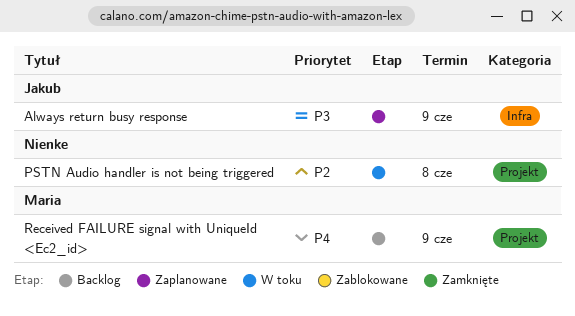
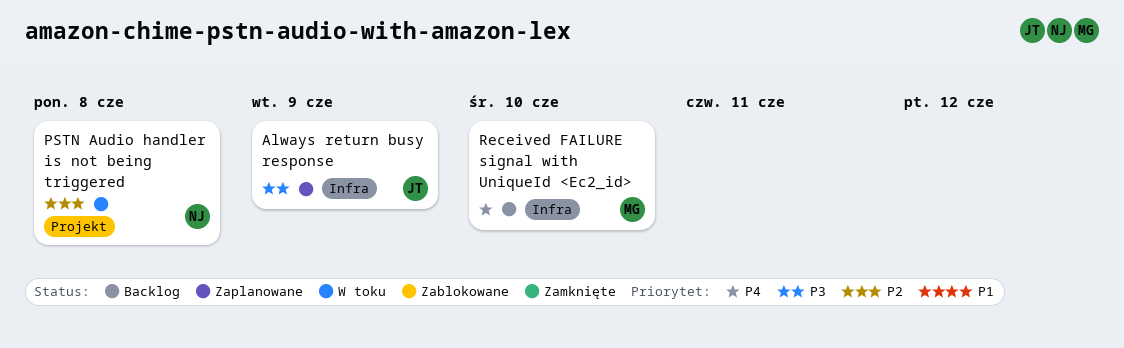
Received FAILURE signal with UniqueId <Ec2_id>, label: Projekt -> Infra
Received FAILURE signal with UniqueId <Ec2_id>, due: Jun 9 -> Jun 10

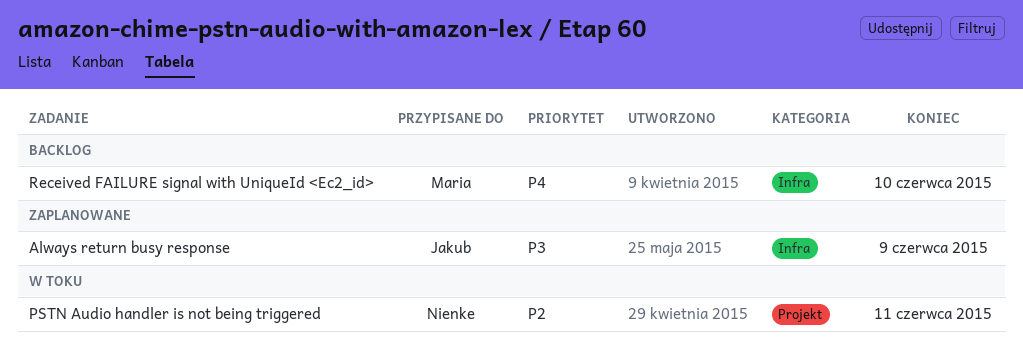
PSTN Audio handler is not being triggered, due: Jun 8 -> Jun 11

